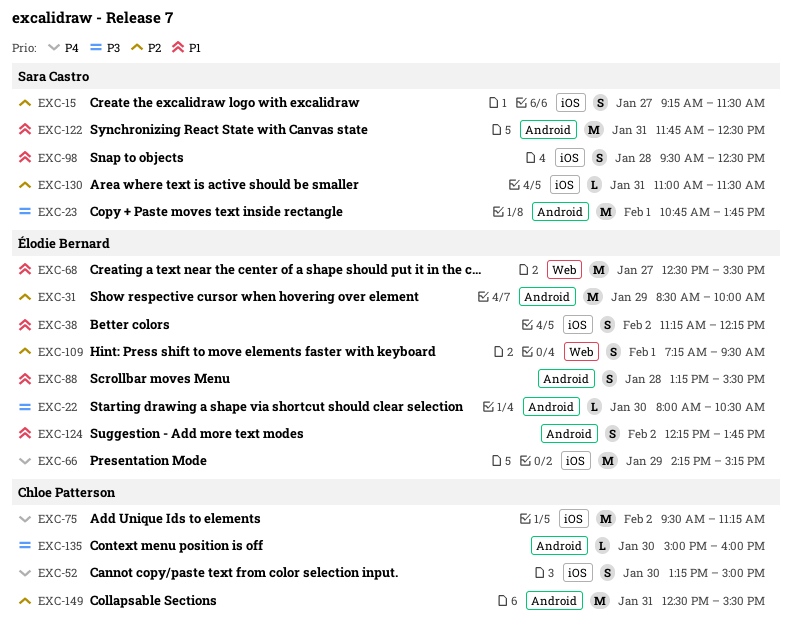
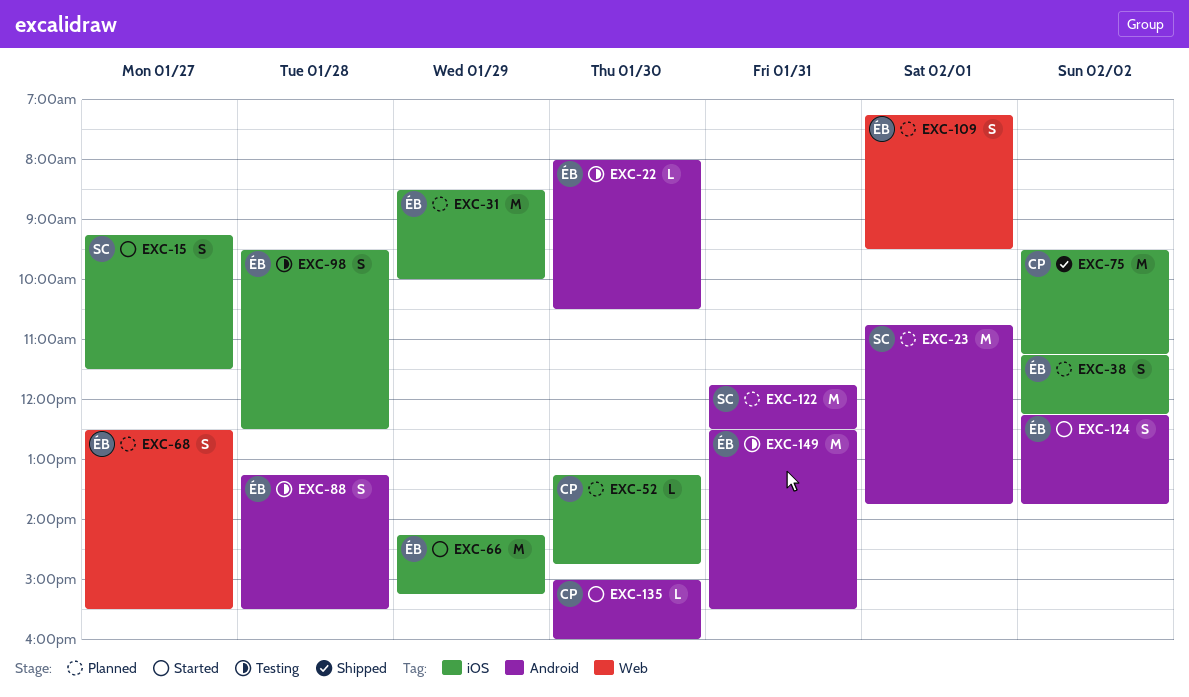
EXC-31, label: Android -> iOS
EXC-52, estimate: S -> L
EXC-52, ends: 15:00 -> 14:45
EXC-68, estimate: M -> S
EXC-98, owner: Sara Castro -> Élodie Bernard
EXC-130: present -> none
EXC-149, owner: Chloe Patterson -> Élodie Bernard

